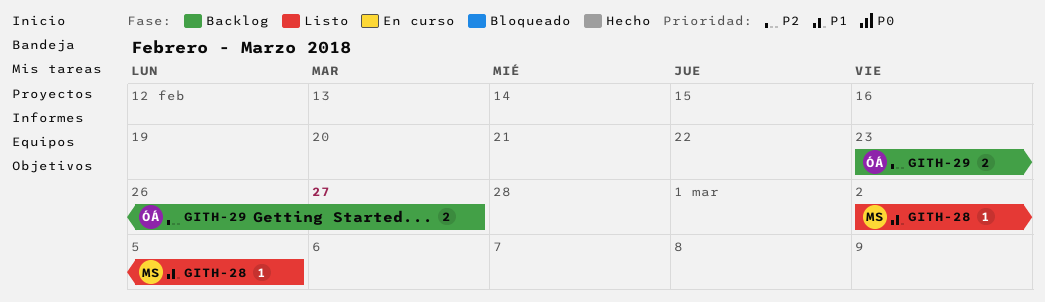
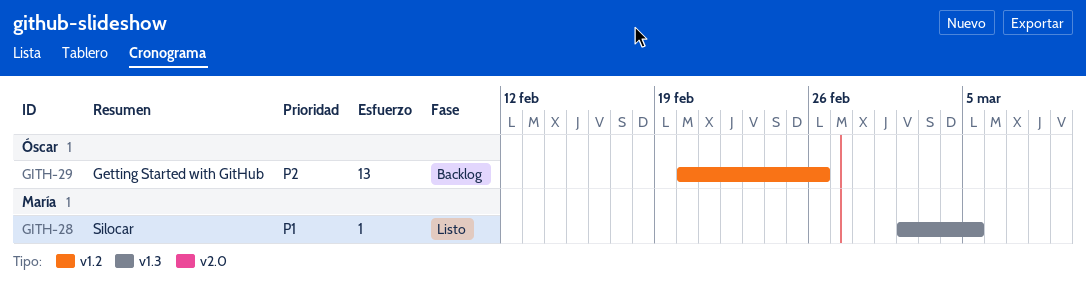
GITH-29, estimate: 2 -> 13
GITH-29, start: Feb 23 -> Feb 20
GITH-29, due: Feb 27 -> Feb 26

